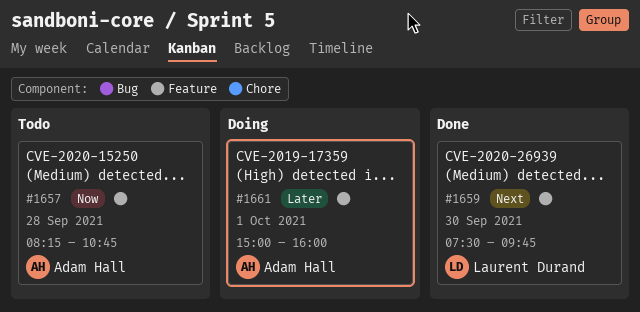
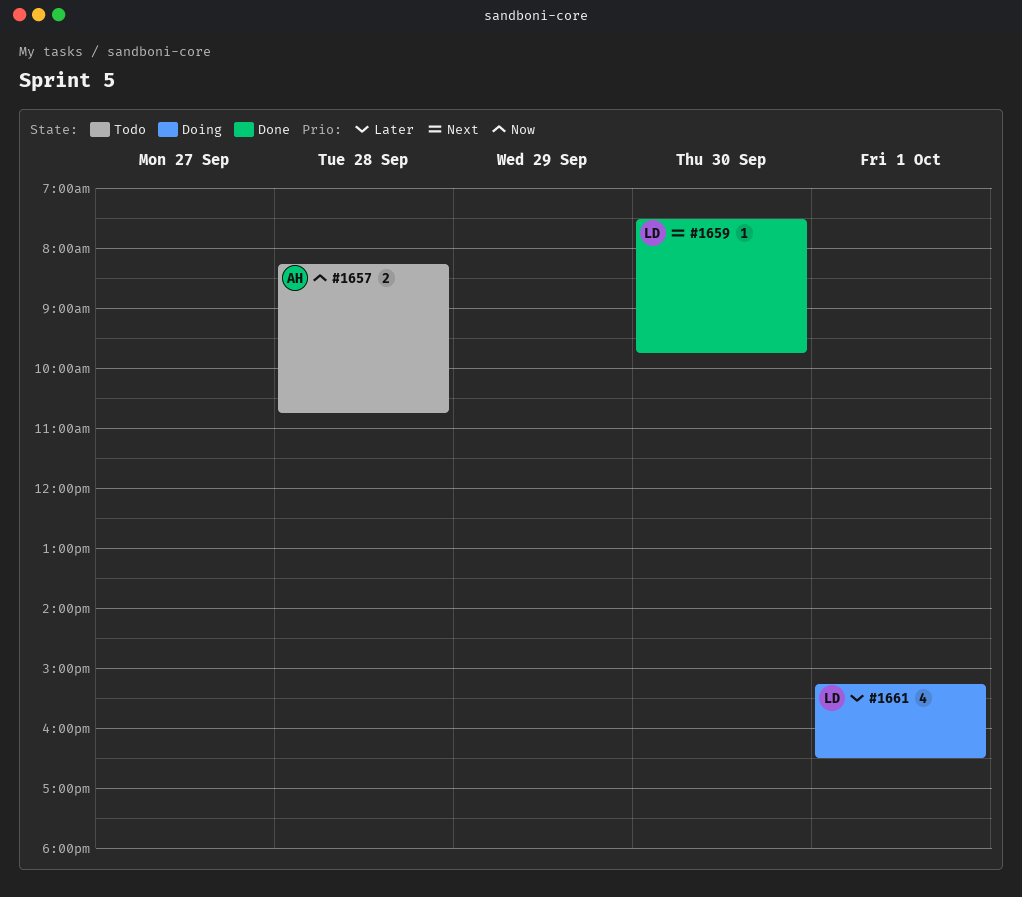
#1661, owner: Adam Hall -> Laurent Durand
#1661, begins: 15:00 -> 15:15
#1661, ends: 16:00 -> 16:30

